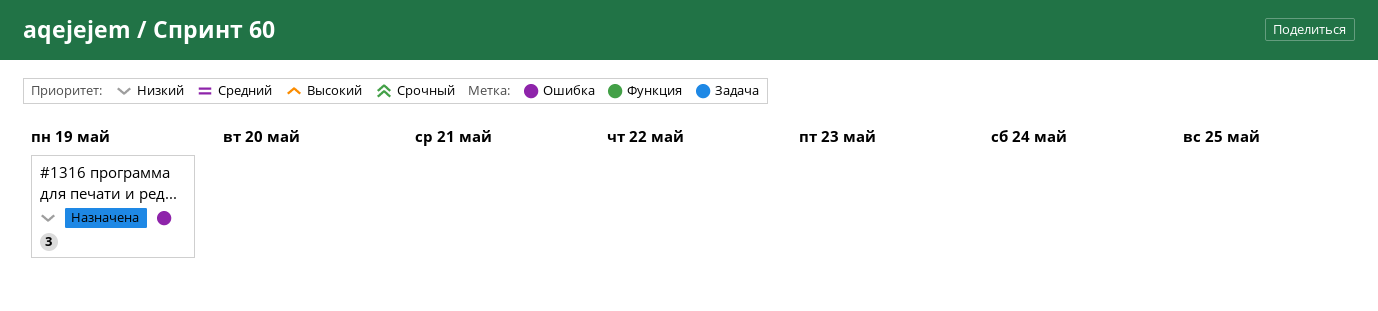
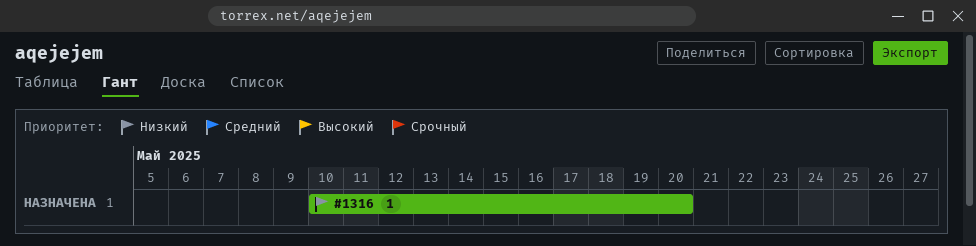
#1316, estimate: 3 -> 1
#1316, due: May 19 -> May 20

